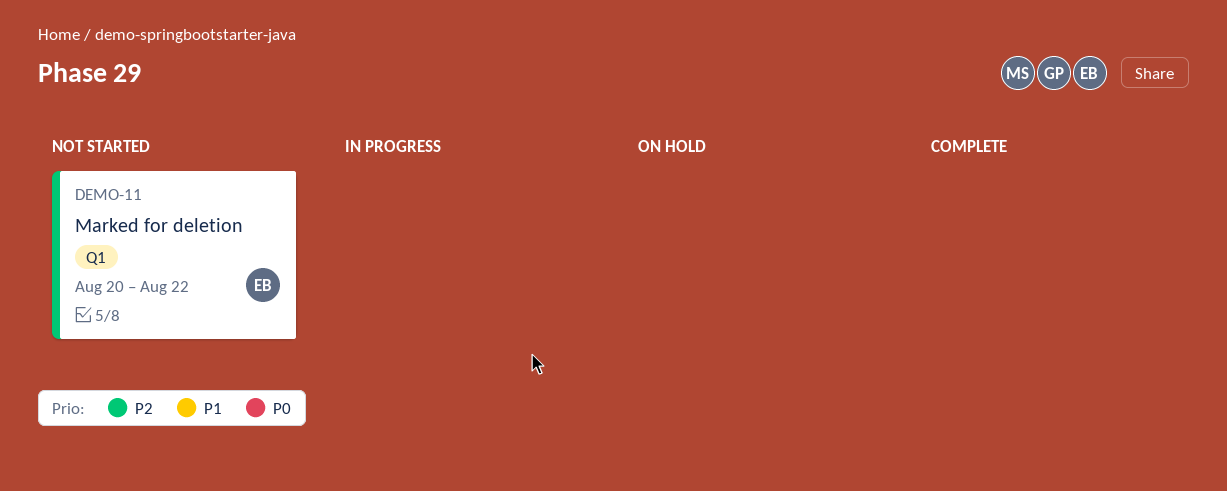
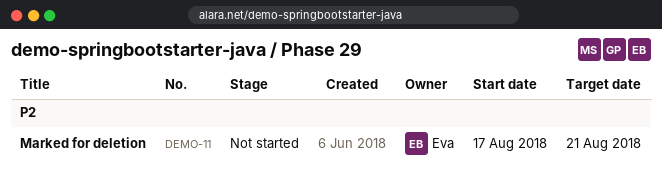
DEMO-11, start: Aug 20 -> Aug 17
DEMO-11, due: Aug 22 -> Aug 21

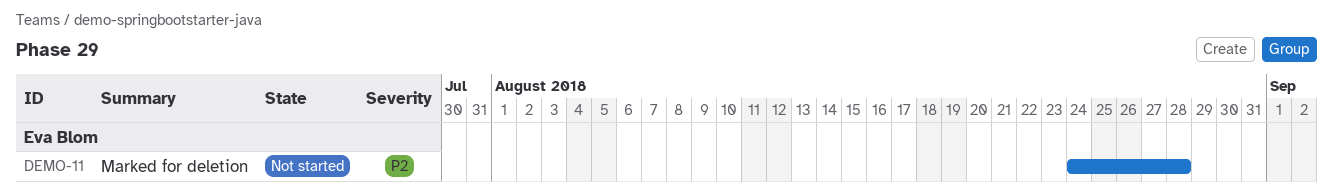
DEMO-11, start: Aug 17 -> Aug 24
DEMO-11, due: Aug 21 -> Aug 28

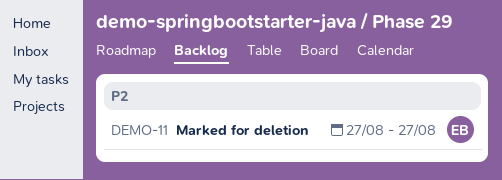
DEMO-11, start: Aug 24 -> Aug 27
DEMO-11, due: Aug 28 -> Aug 27

